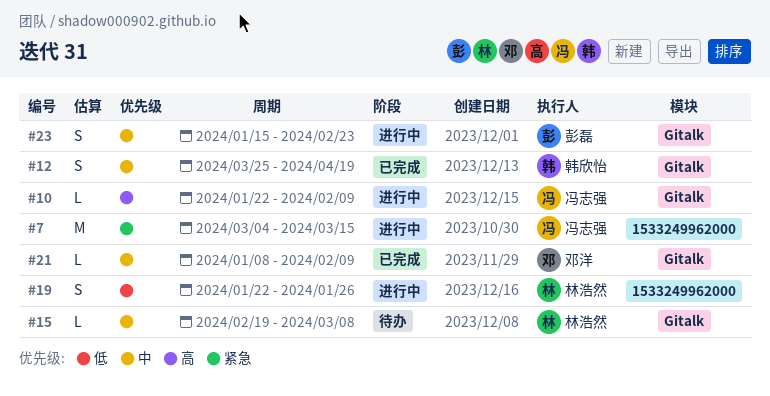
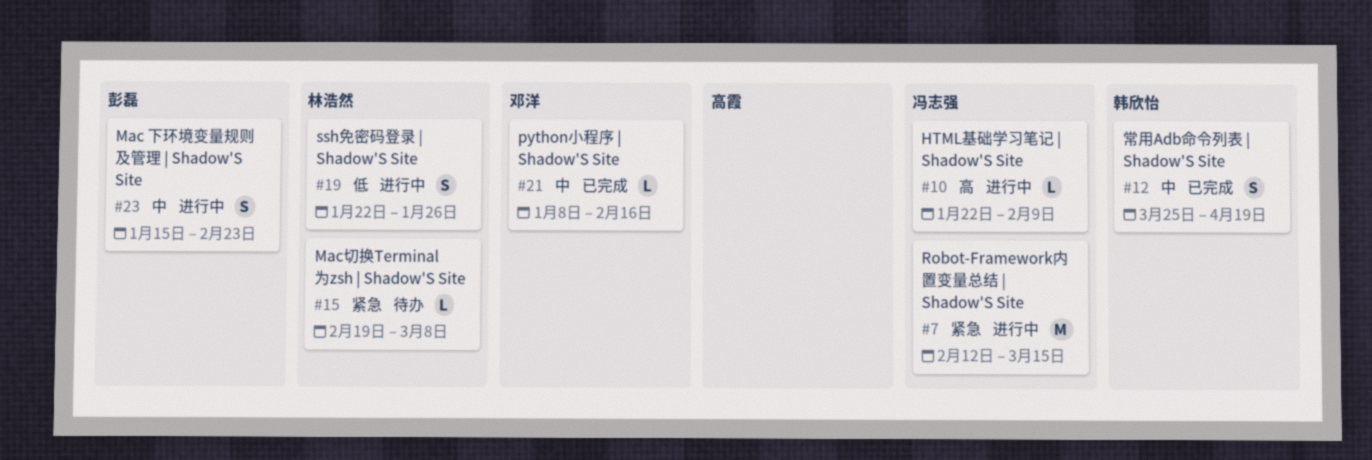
#7, start: Mar 4 -> Feb 12
#15, priority: 中 -> 紧急
#21, due: Feb 9 -> Feb 16

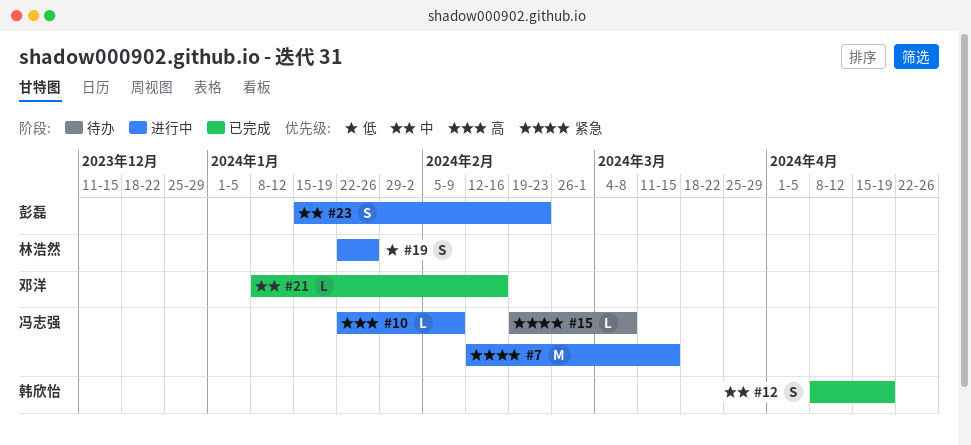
#12, start: Mar 25 -> Apr 8
#15, owner: 林浩然 -> 冯志强

